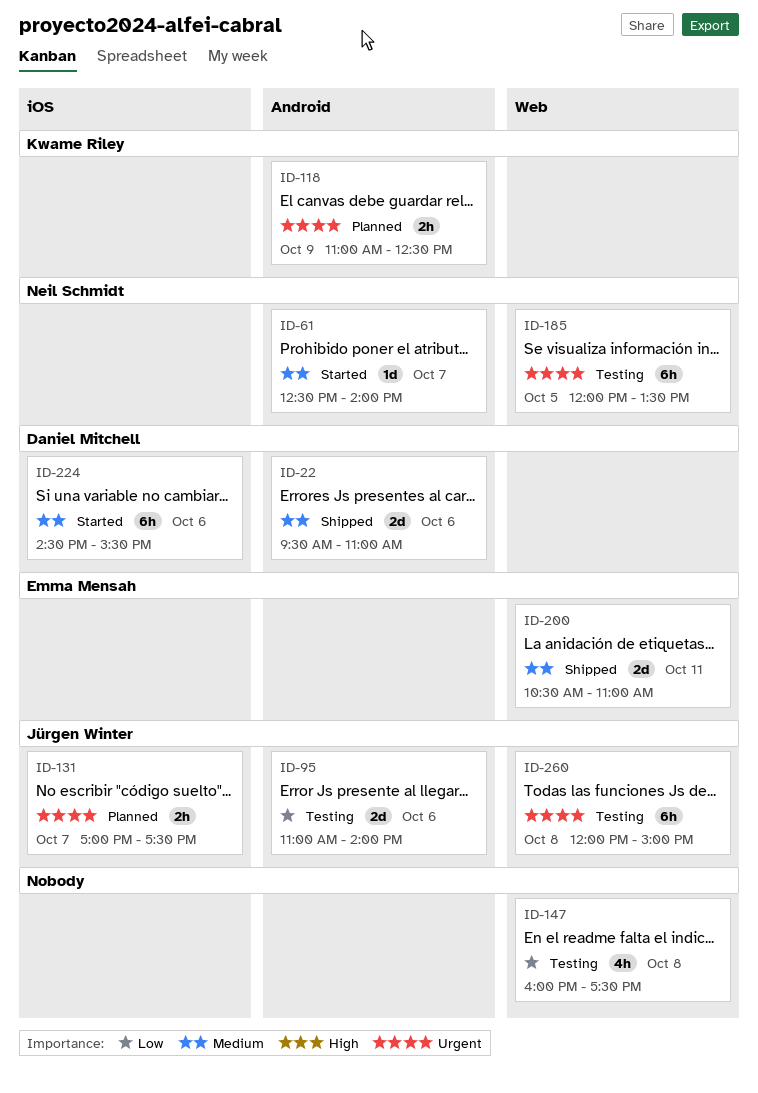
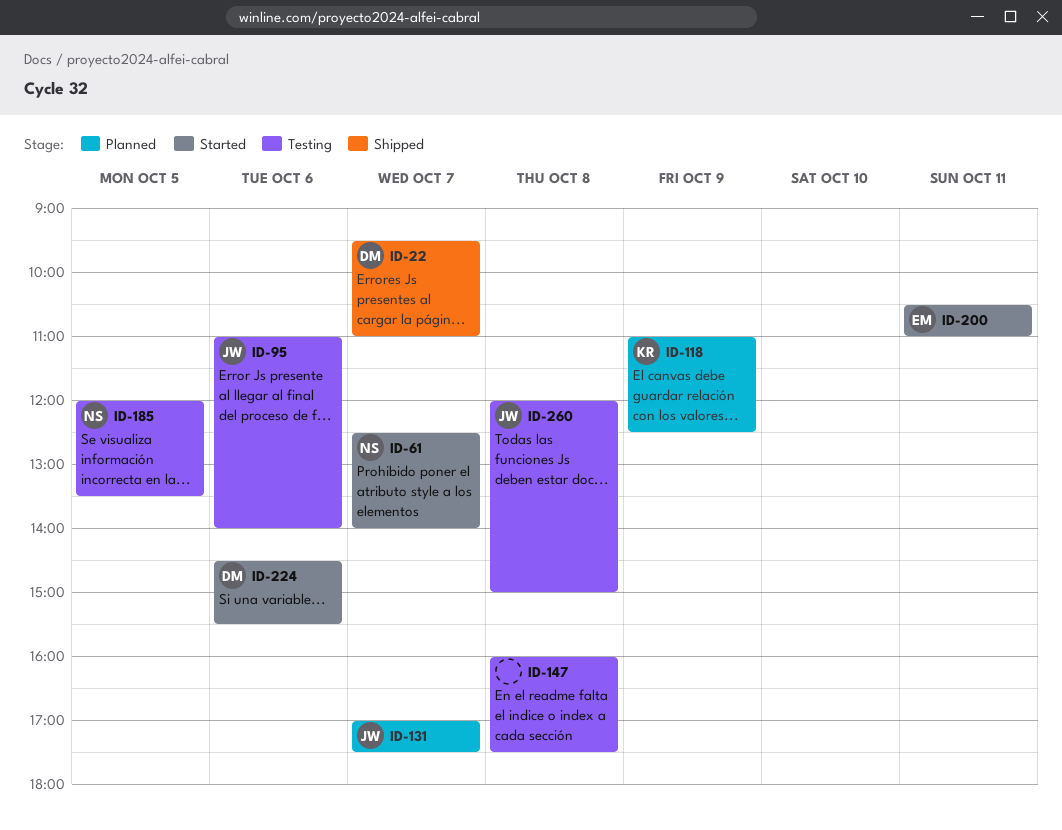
ID-22, day: Oct 6 -> Oct 7
ID-200, status: Shipped -> Started

